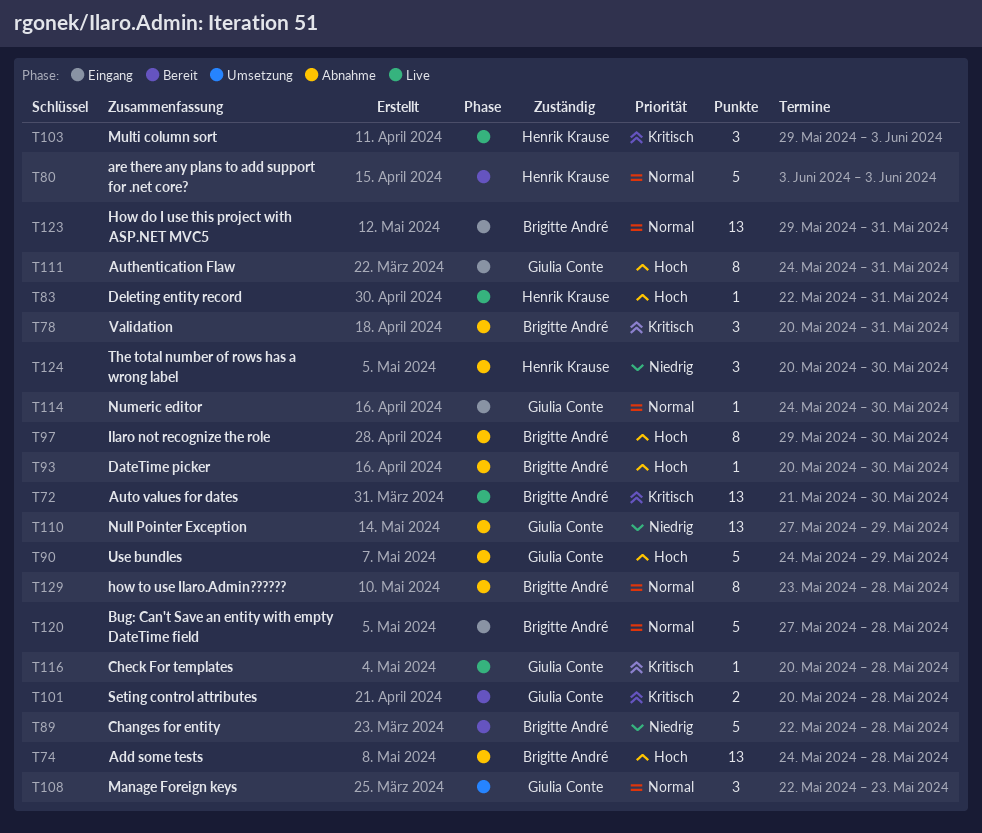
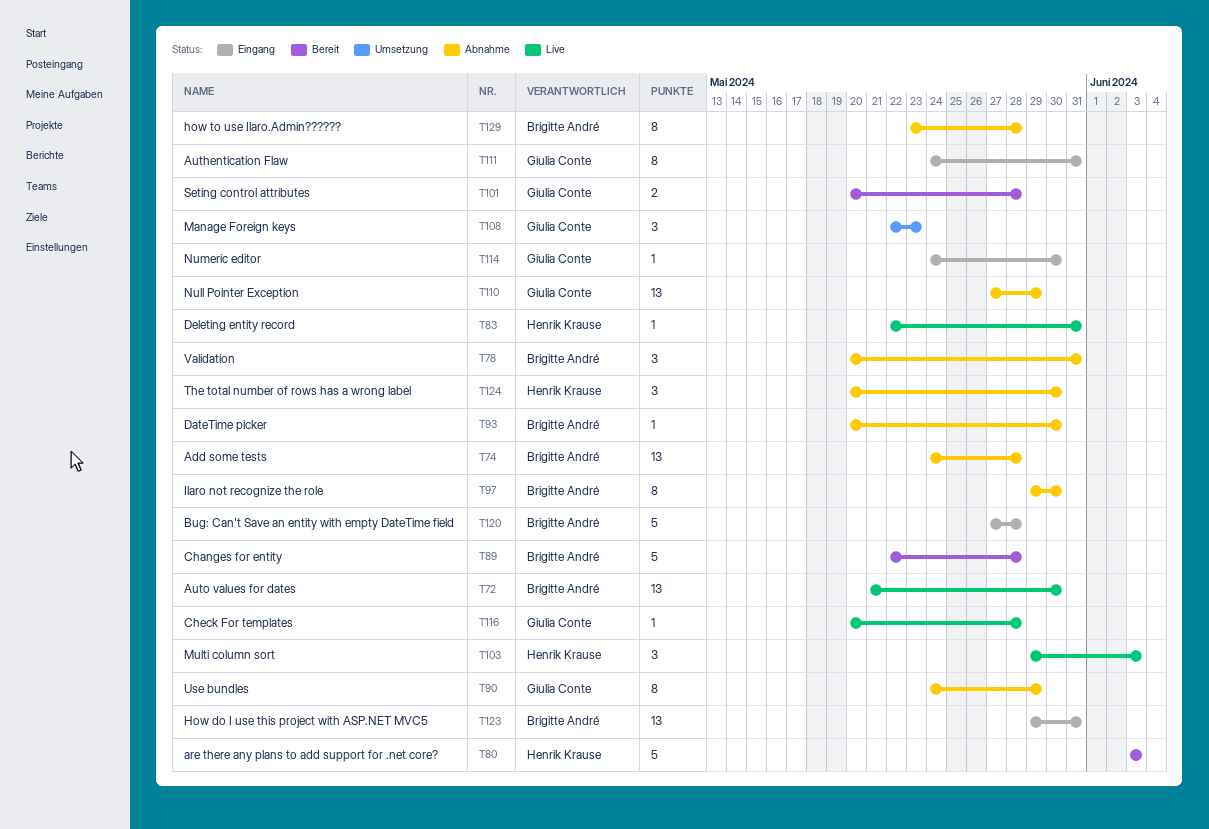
T90, estimate: 5 -> 8

